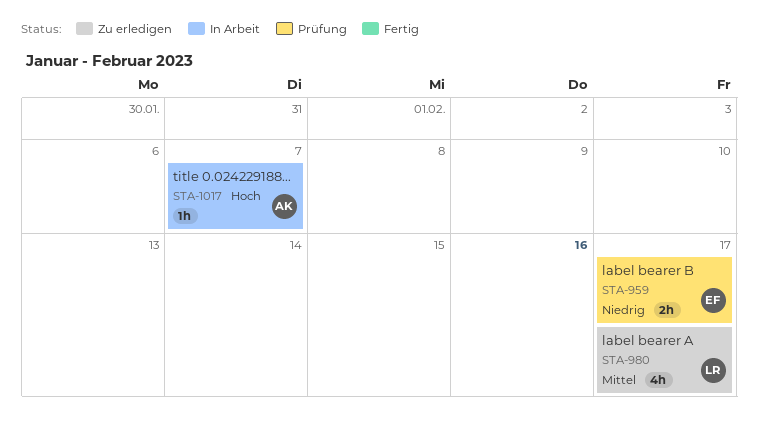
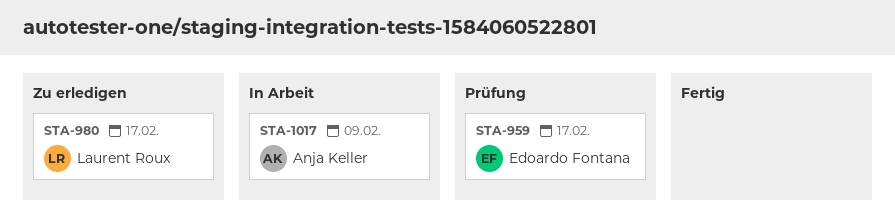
STA-1017, due: Feb 7 -> Feb 9

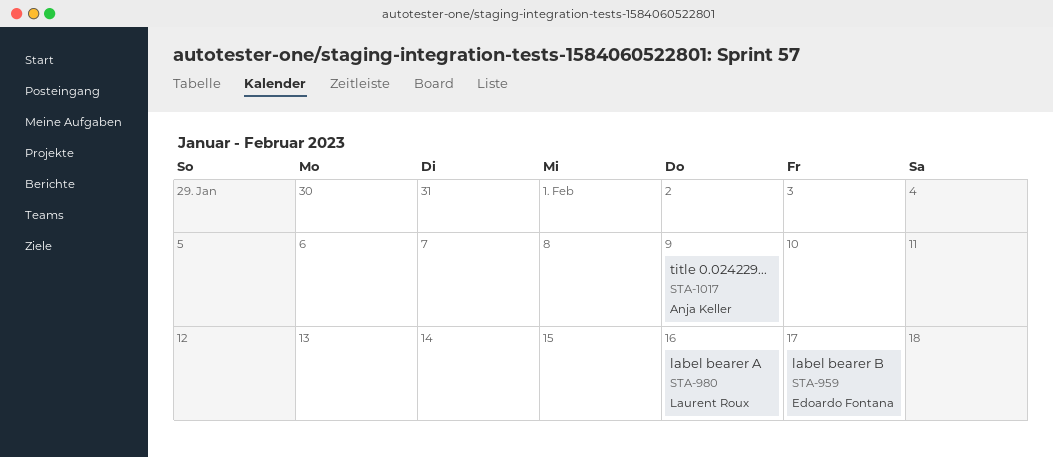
STA-980, due: Feb 17 -> Feb 16

